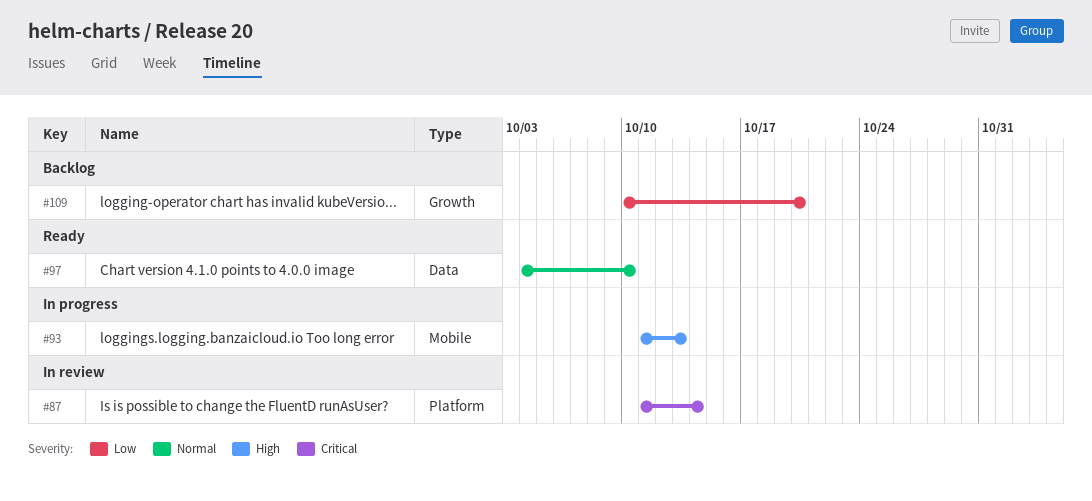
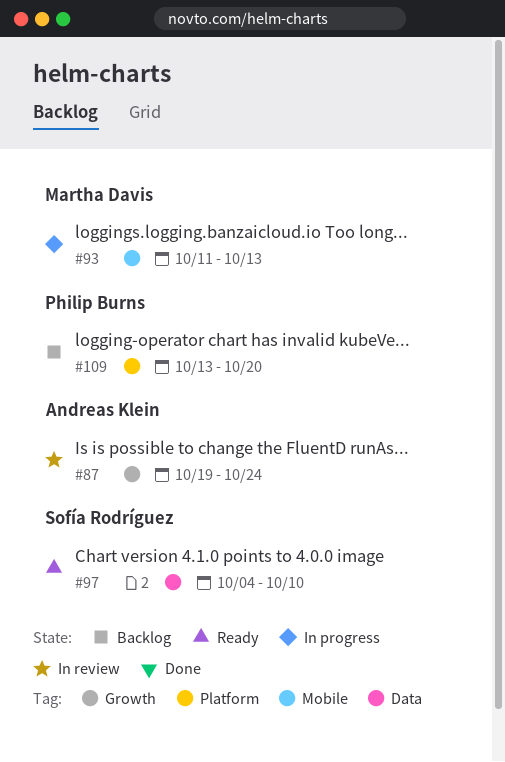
#87, label: Platform -> Growth
#87, start: Oct 11 -> Oct 19
#87, due: Oct 14 -> Oct 24
#109, label: Growth -> Platform
#109, start: Oct 10 -> Oct 13

